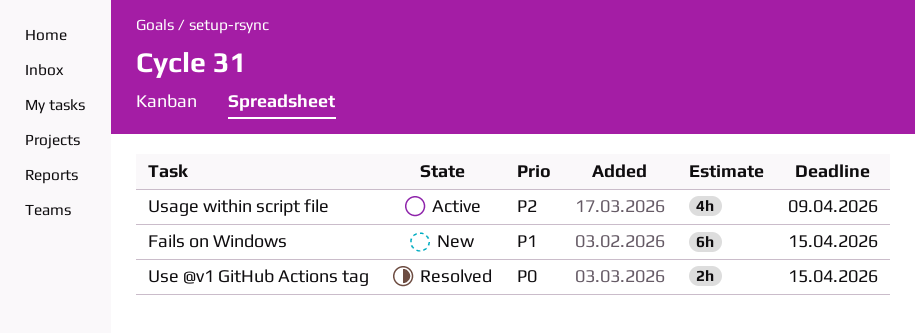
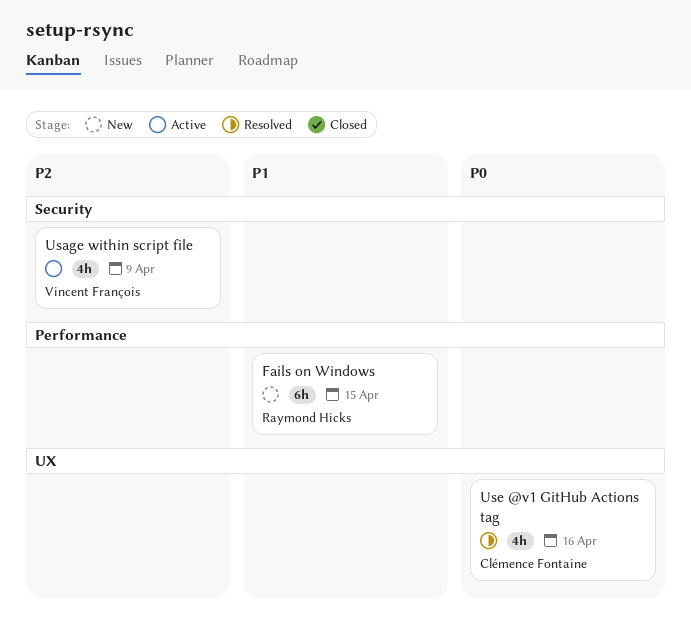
Use @v1 GitHub Actions tag, estimate: 2h -> 4h
Use @v1 GitHub Actions tag, due: Apr 15 -> Apr 16

